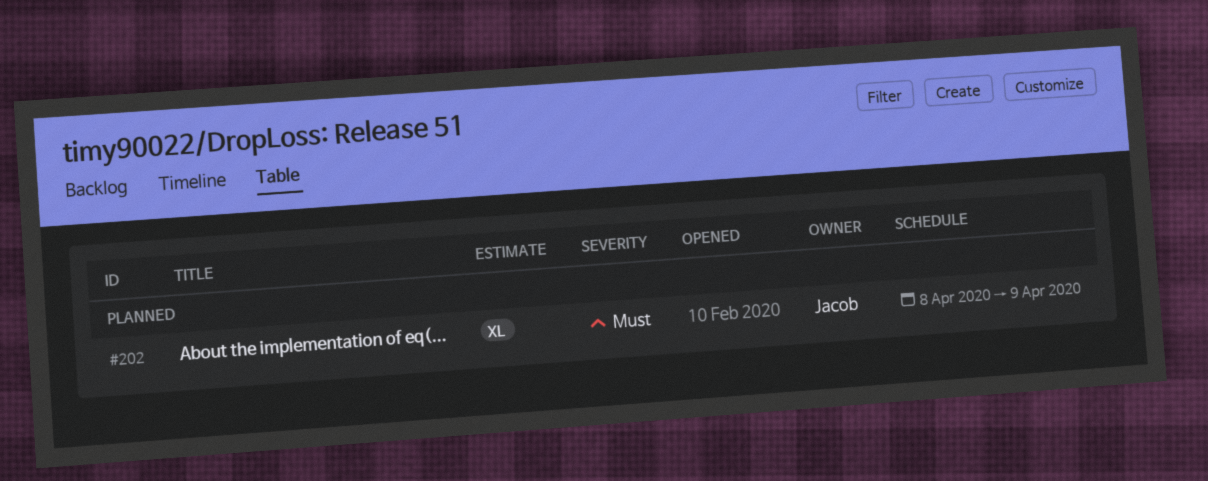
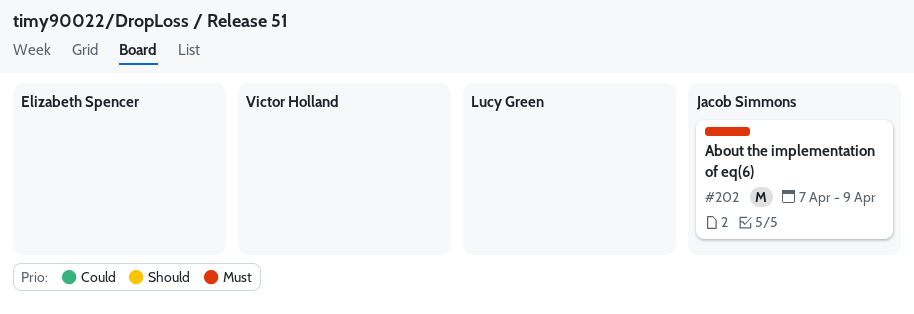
#202, estimate: XL -> M
#202, start: Apr 8 -> Apr 7

